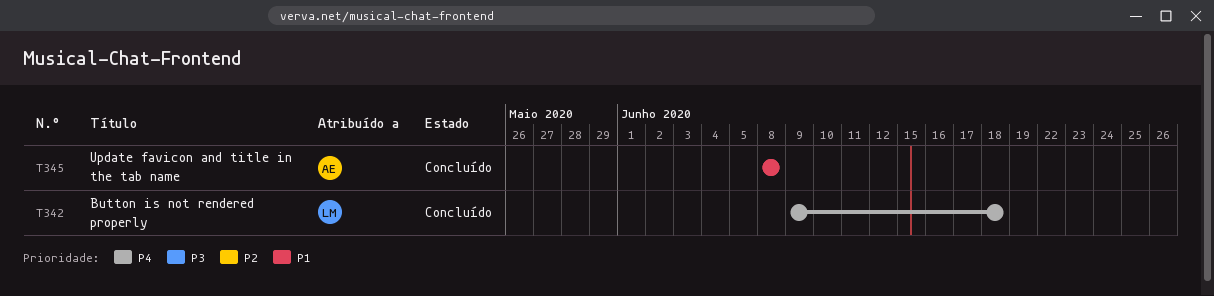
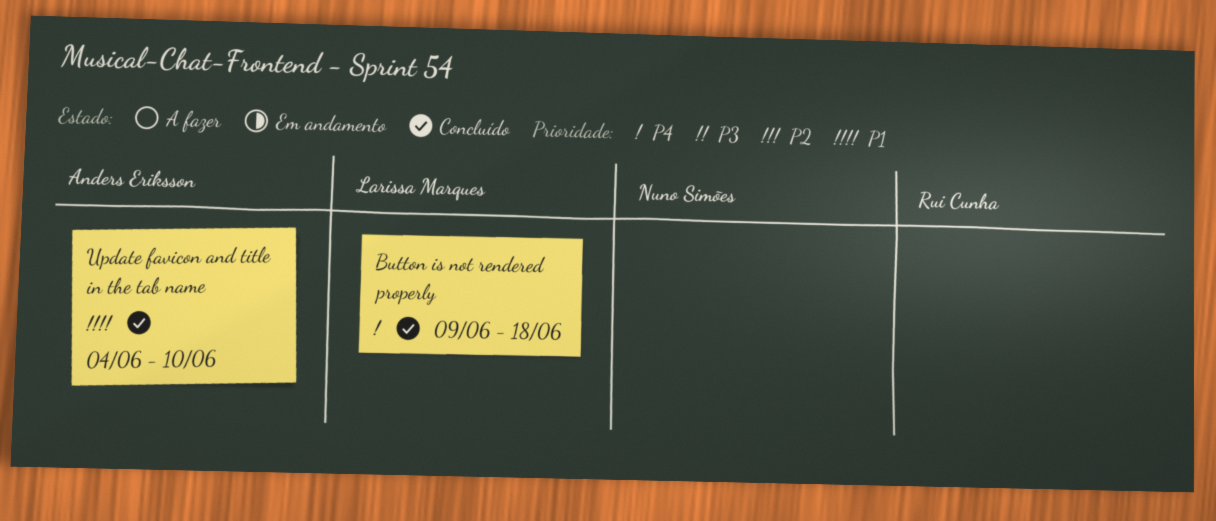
Update favicon and title in the tab name, start: Jun 8 -> Jun 4
Update favicon and title in the tab name, due: Jun 8 -> Jun 10

